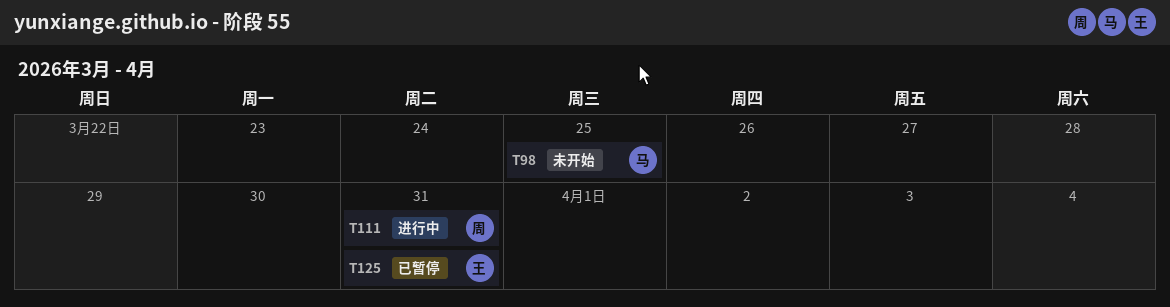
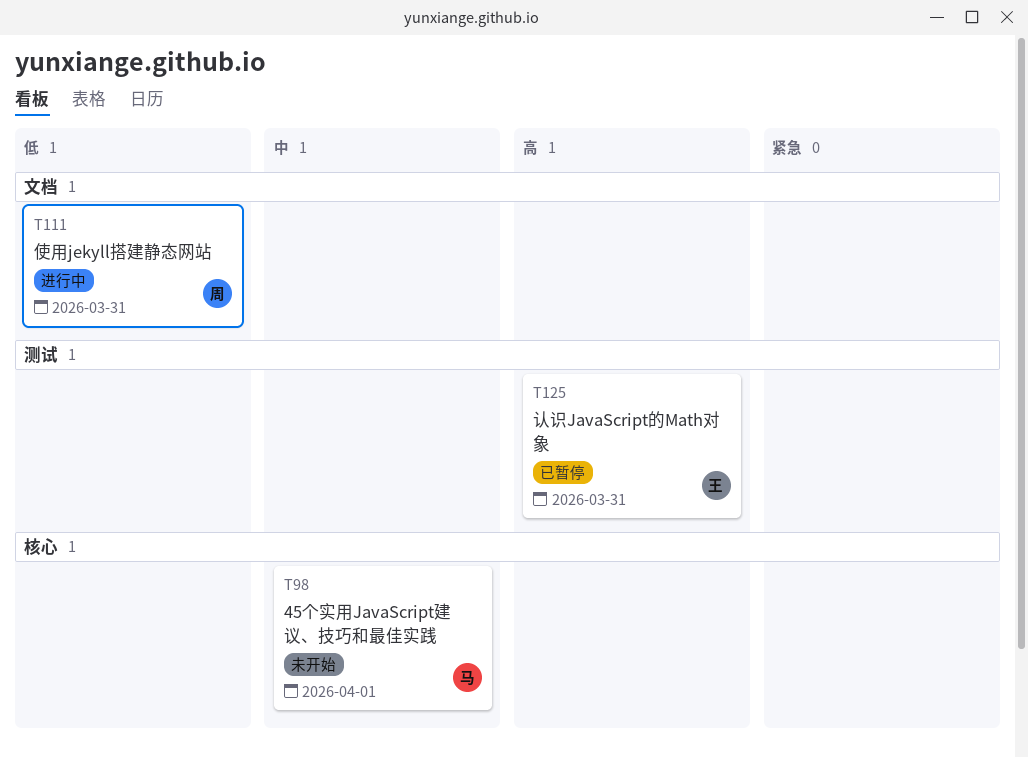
T98, due: Mar 25 -> Apr 1

